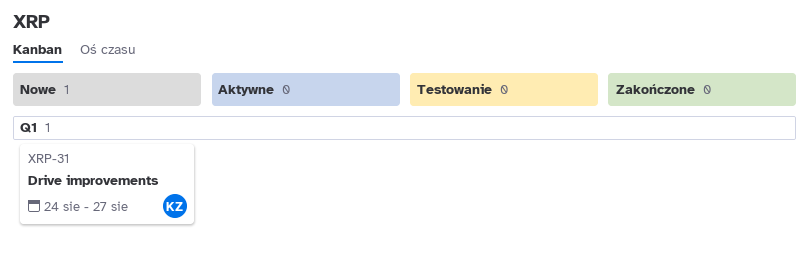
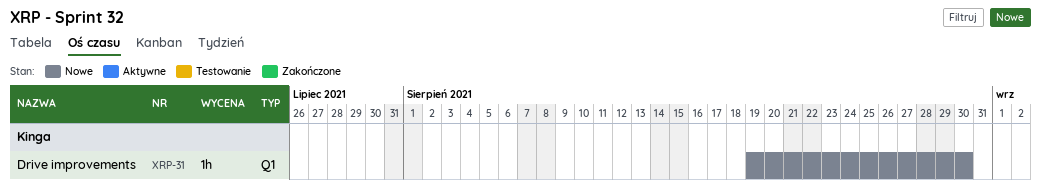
XRP-31, start: Aug 24 -> Aug 19
XRP-31, due: Aug 27 -> Aug 30

